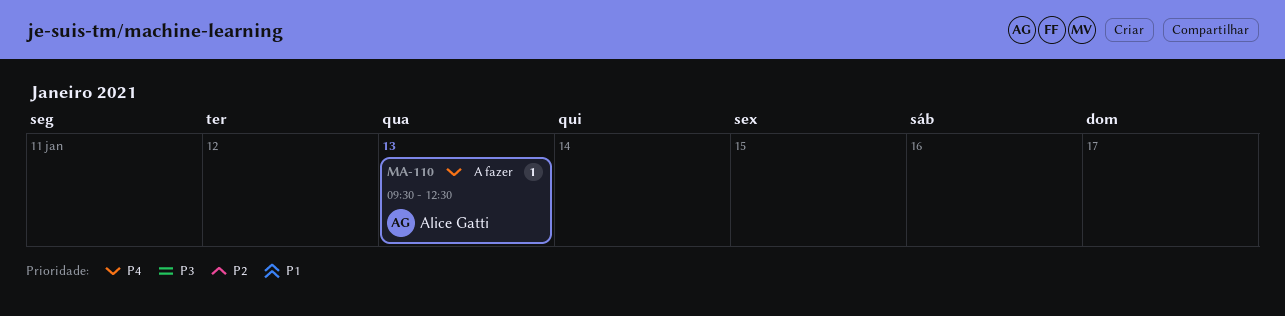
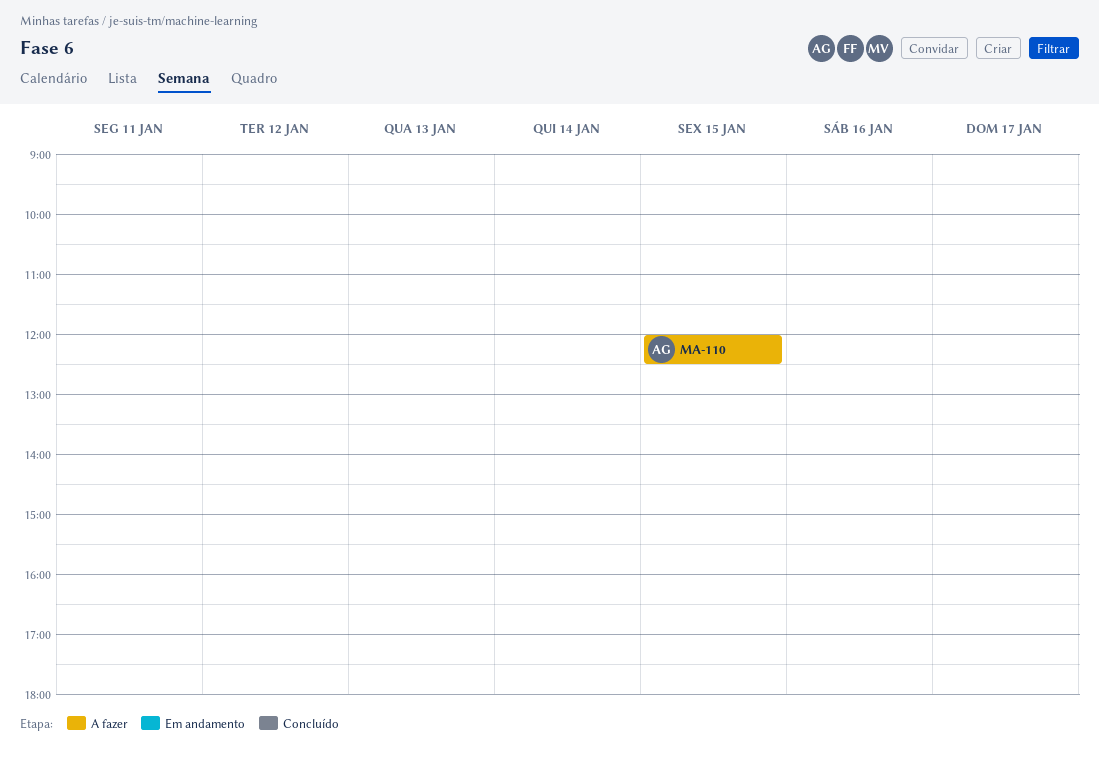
MA-110, day: Jan 13 -> Jan 15
MA-110, begins: 09:30 -> 12:00

